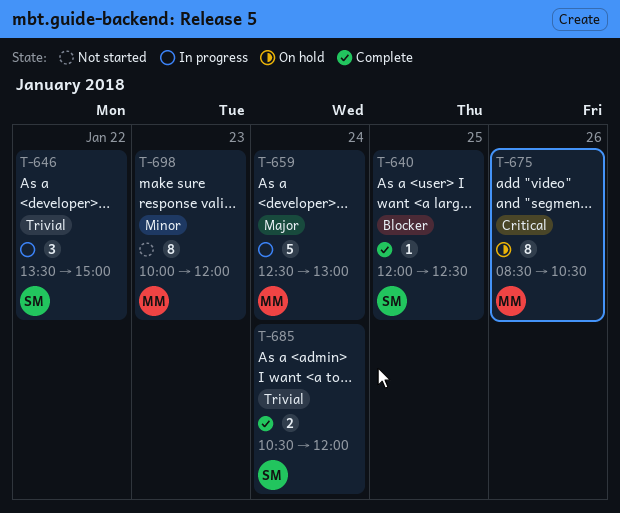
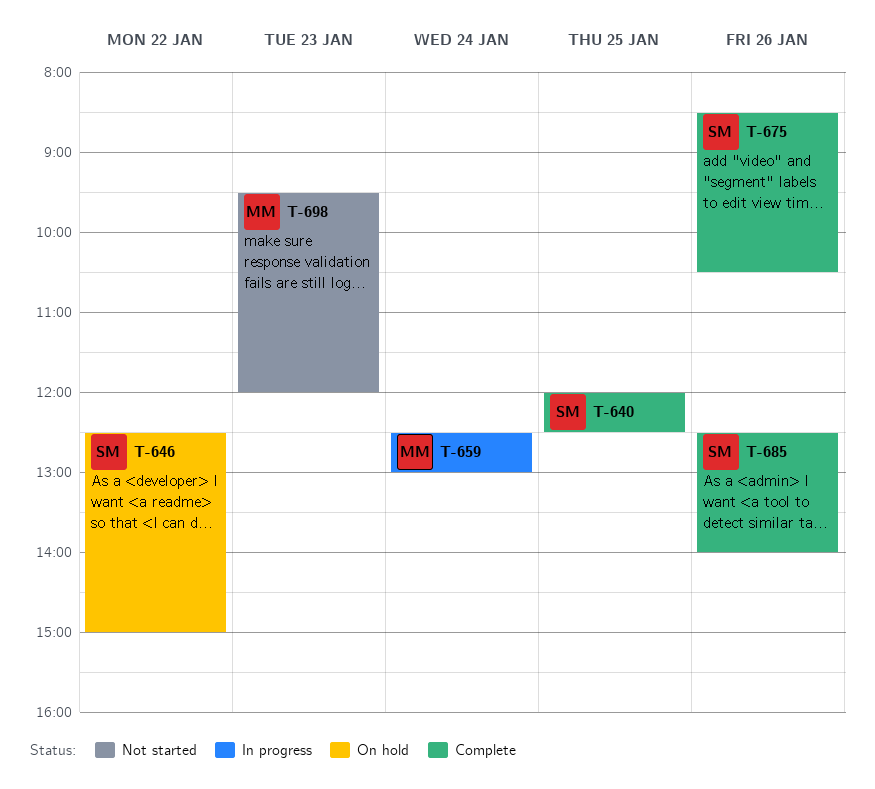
T-646, status: In progress -> On hold
T-646, begins: 13:30 -> 12:30
T-675, status: On hold -> Complete
T-675, owner: MM -> SM
T-685, day: Jan 24 -> Jan 26
T-685, begins: 10:30 -> 12:30
T-685, ends: 12:00 -> 14:00
T-698, begins: 10:00 -> 09:30

